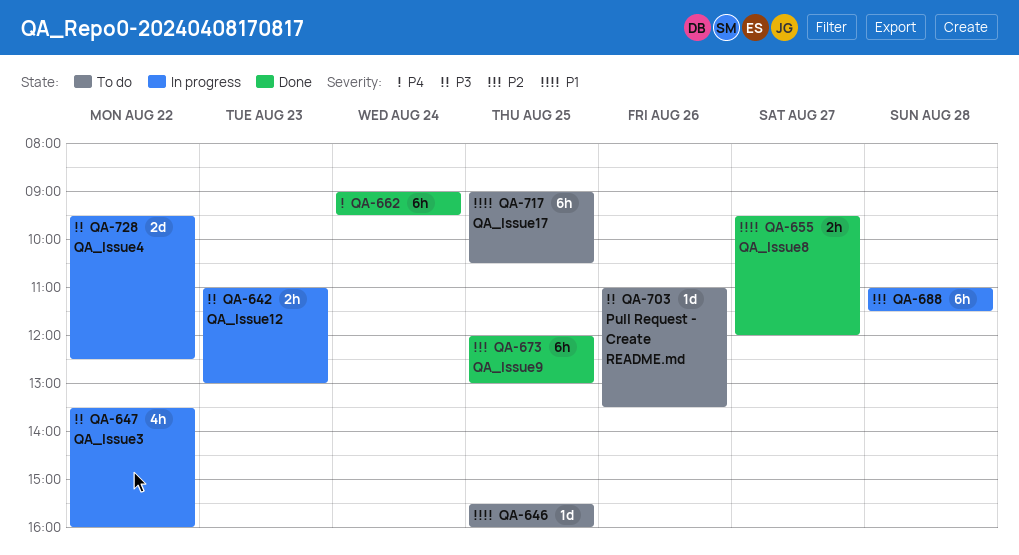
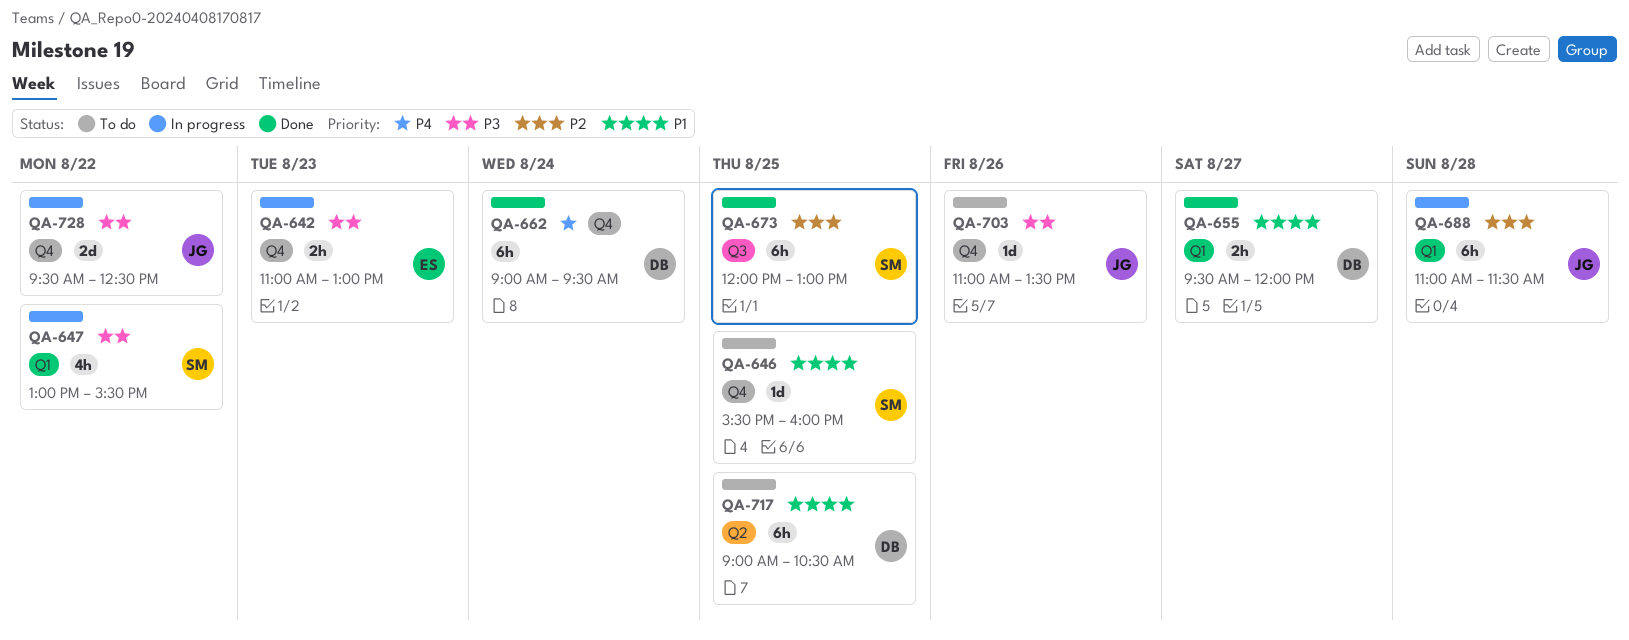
QA-647, begins: 13:30 -> 13:00
QA-647, ends: 16:00 -> 15:30

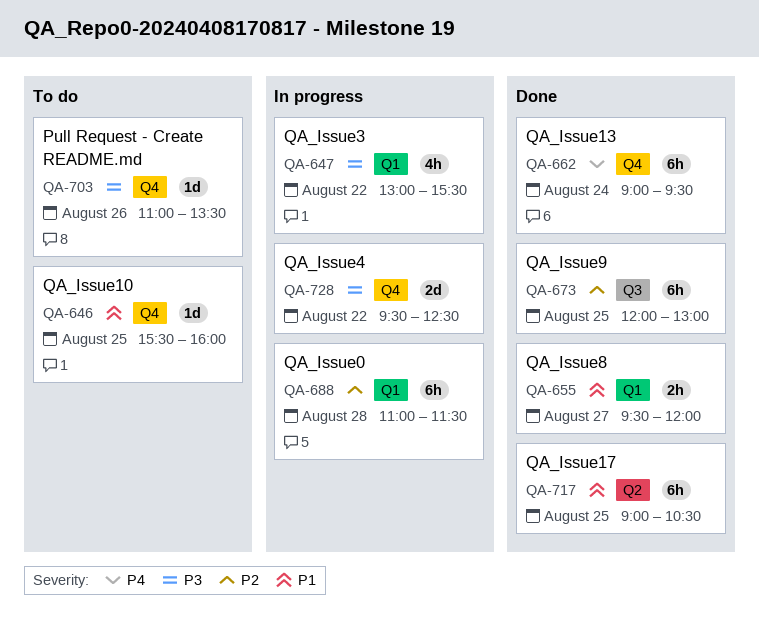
QA-642: present -> none
QA-717, status: To do -> Done

